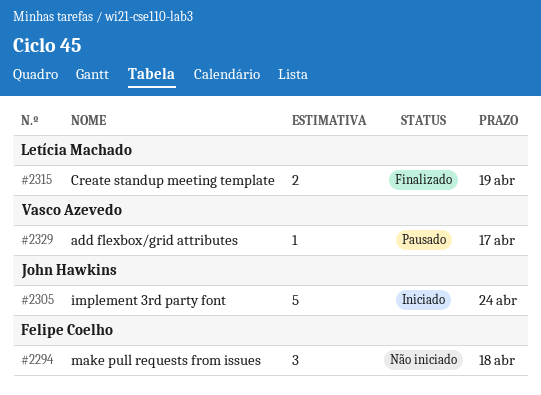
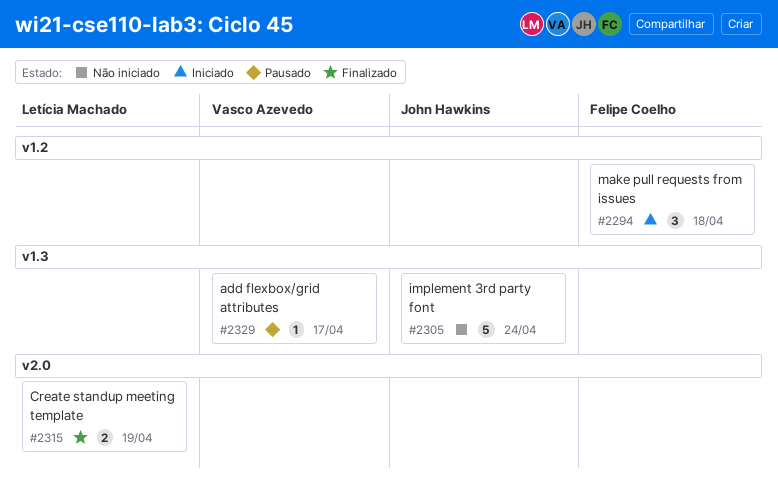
#2294, status: Não iniciado -> Iniciado
#2305, status: Iniciado -> Não iniciado

